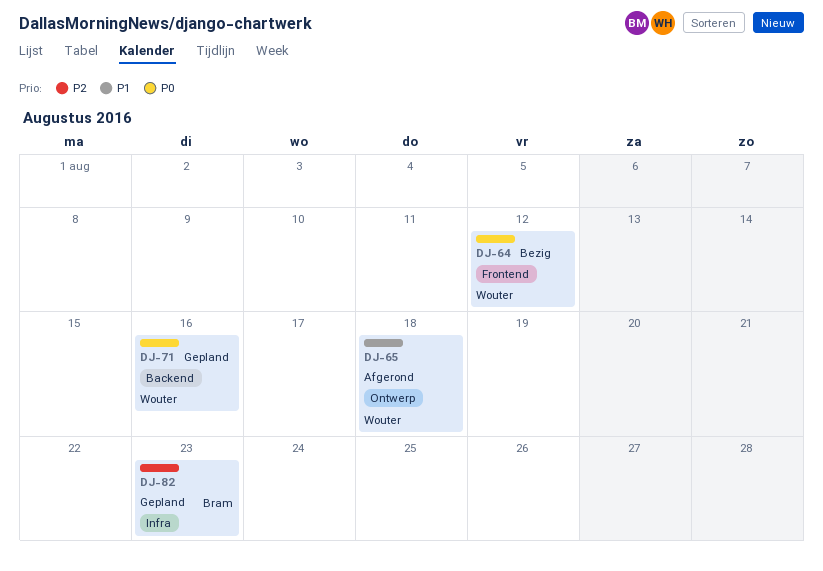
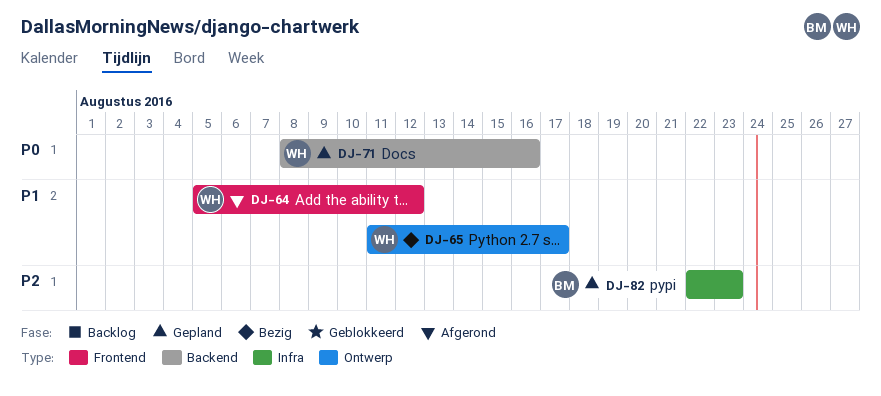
DJ-64, status: Bezig -> Afgerond
DJ-64, priority: P0 -> P1
DJ-65, status: Afgerond -> Bezig
DJ-65, due: Aug 18 -> Aug 17

